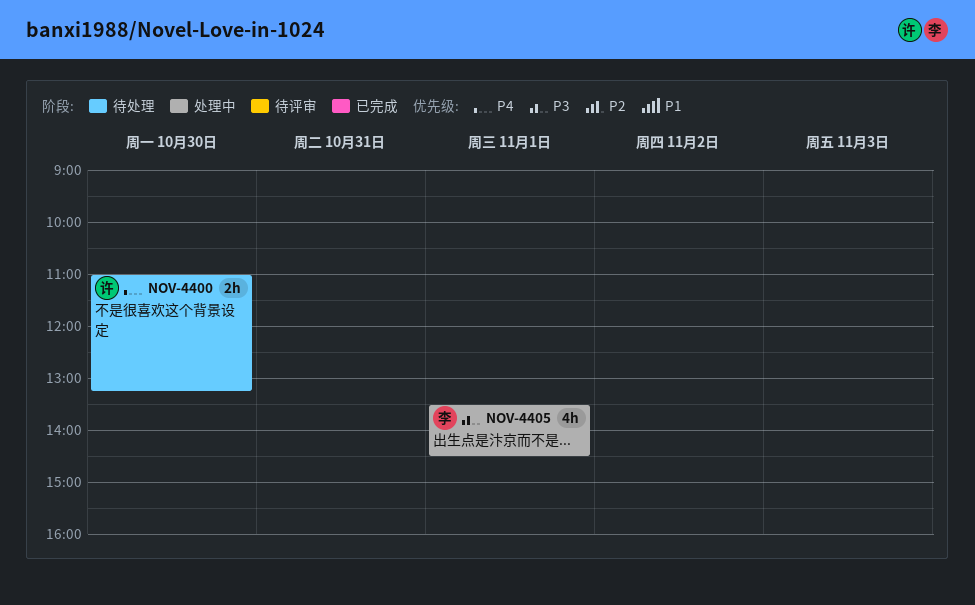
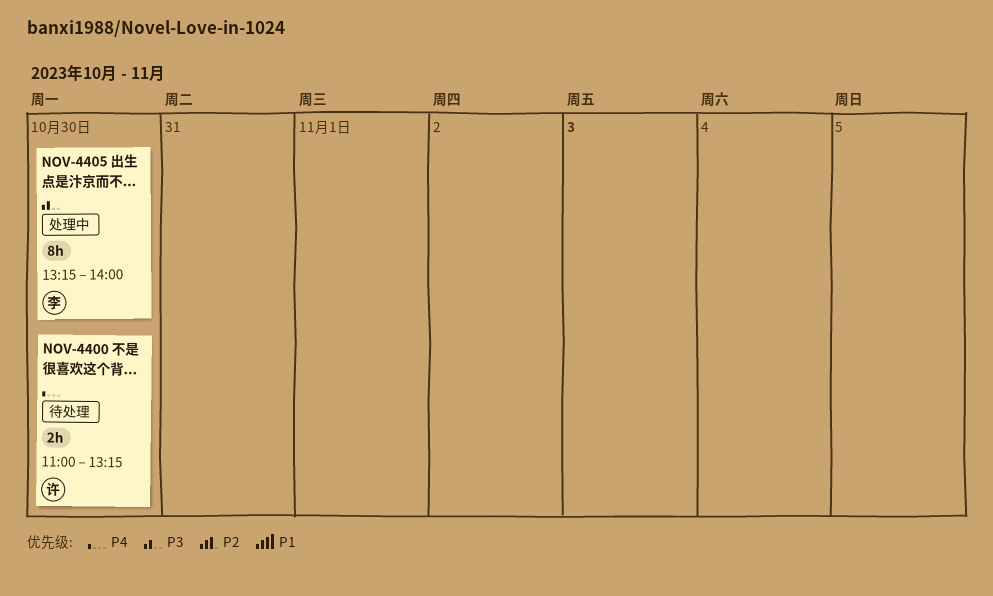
NOV-4405, estimate: 4h -> 8h
NOV-4405, day: Nov 1 -> Oct 30
NOV-4405, begins: 13:30 -> 13:15
NOV-4405, ends: 14:30 -> 14:00

